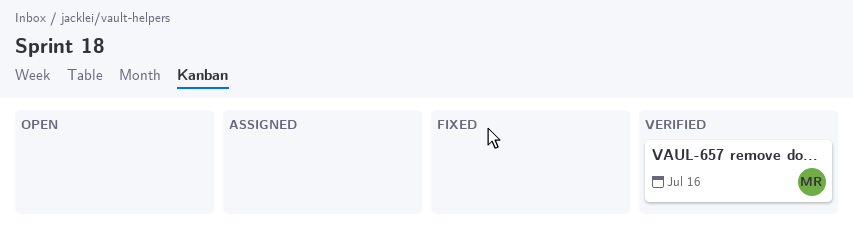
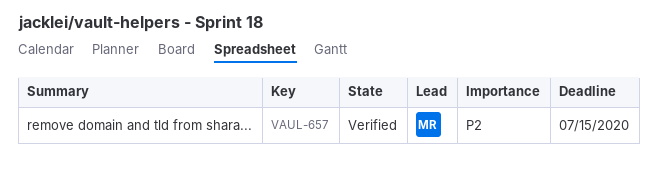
VAUL-657, due: Jul 16 -> Jul 15

